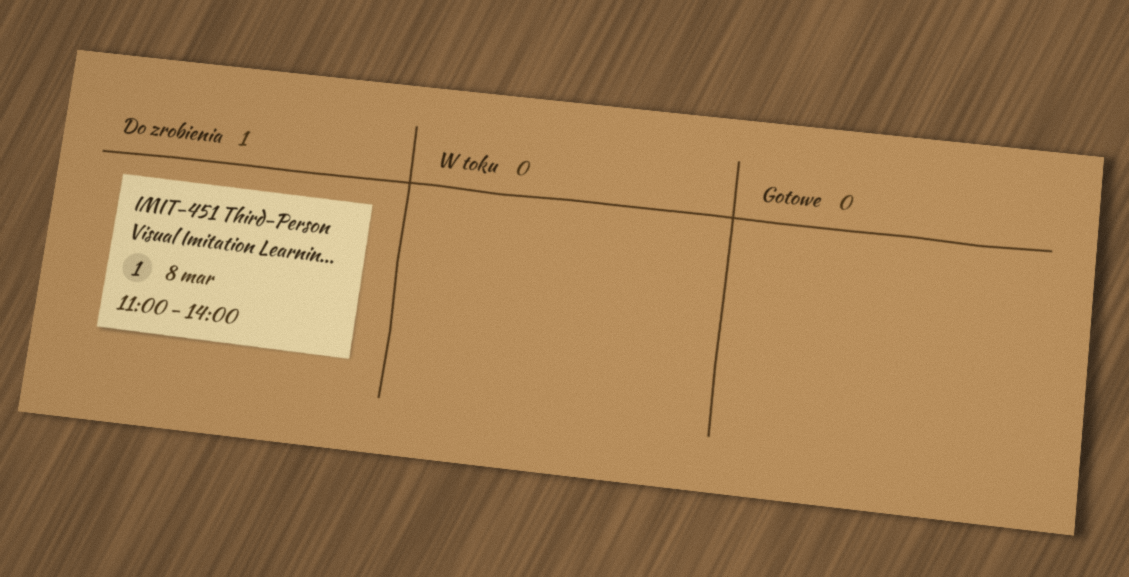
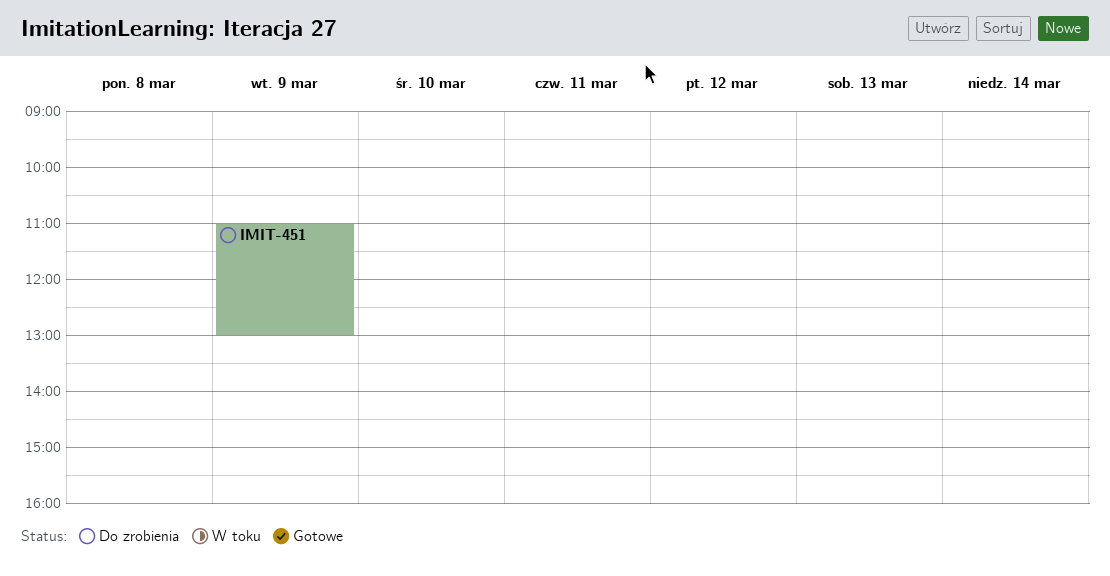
IMIT-451, day: Mar 8 -> Mar 9
IMIT-451, ends: 14:00 -> 13:00

